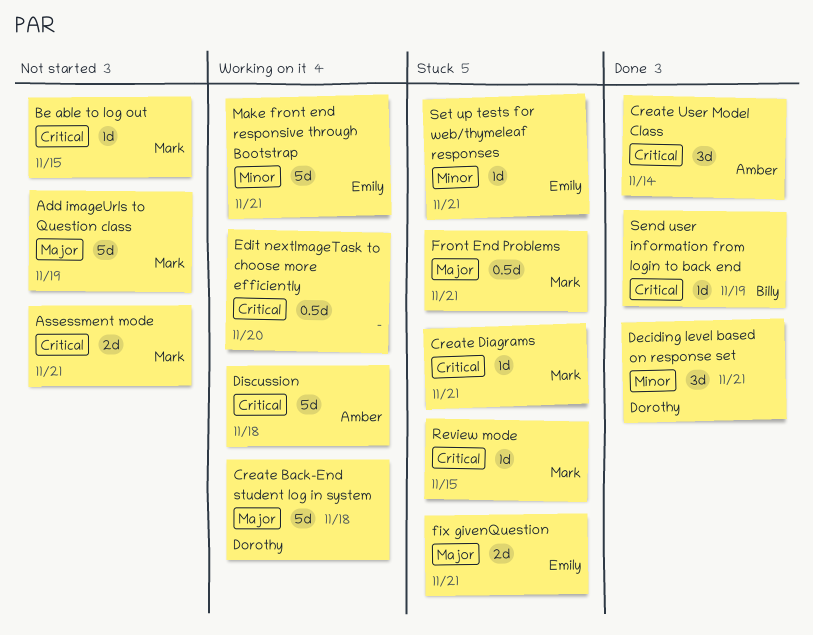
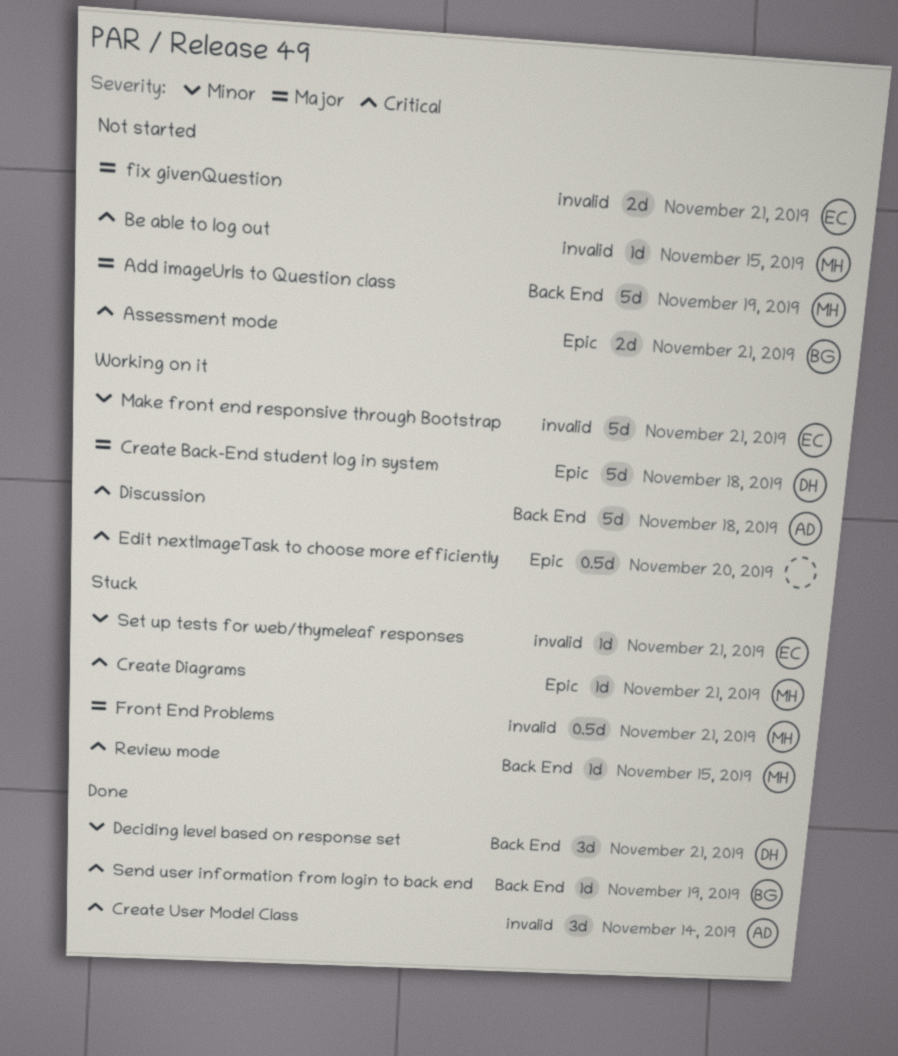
Assessment mode, owner: Mark -> Billy
fix givenQuestion, status: Stuck -> Not started

